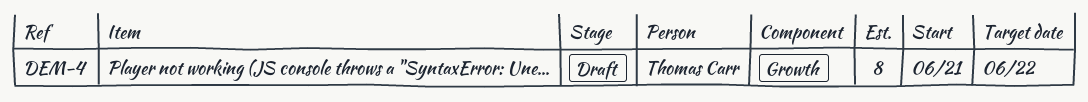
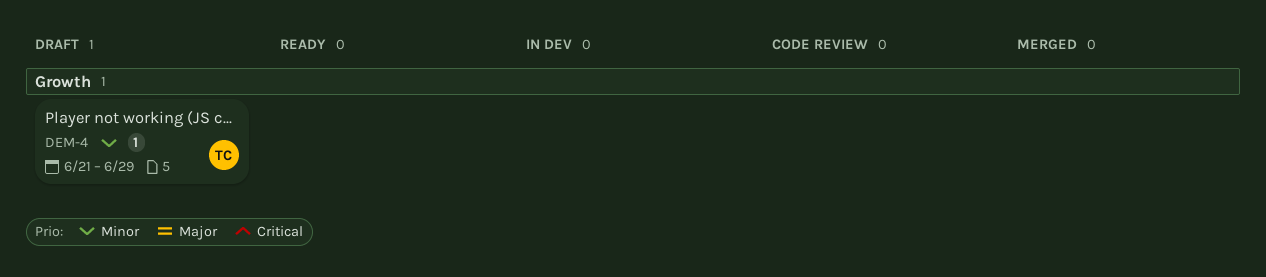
DEM-4, estimate: 8 -> 1
DEM-4, due: Jun 22 -> Jun 29

